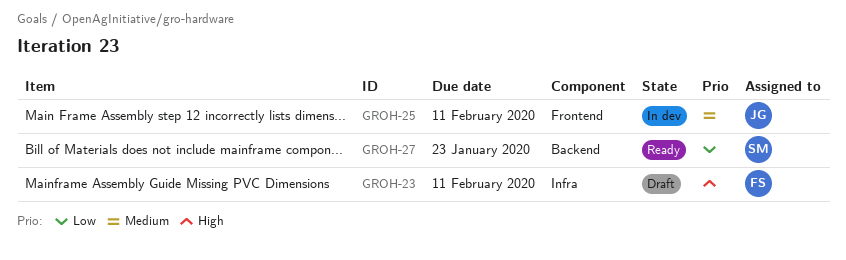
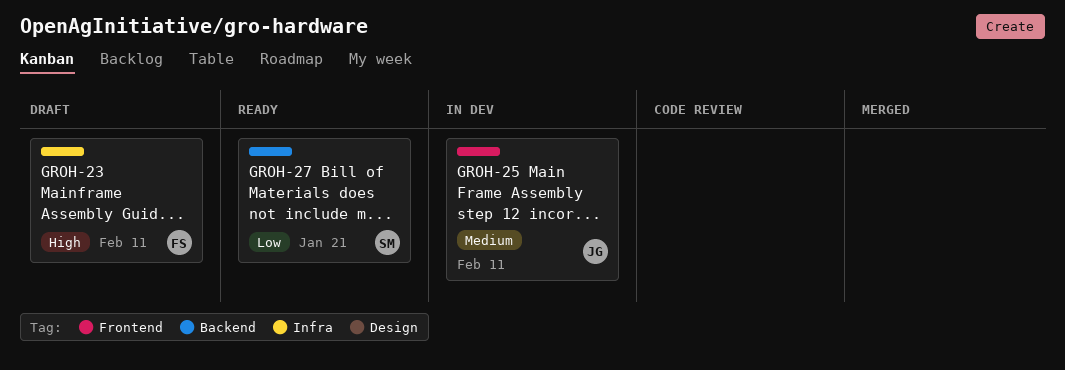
GROH-27, due: Jan 23 -> Jan 21

